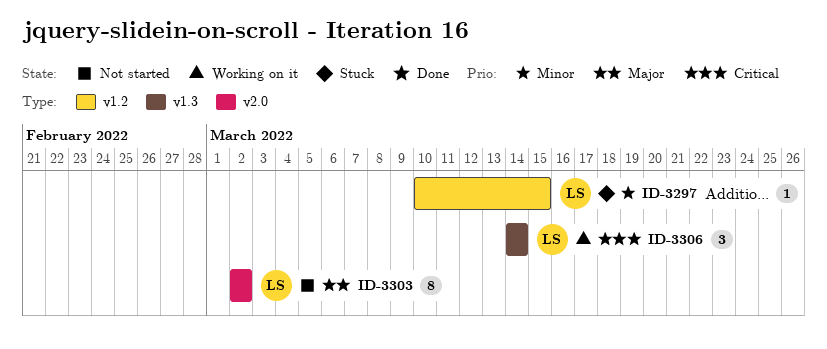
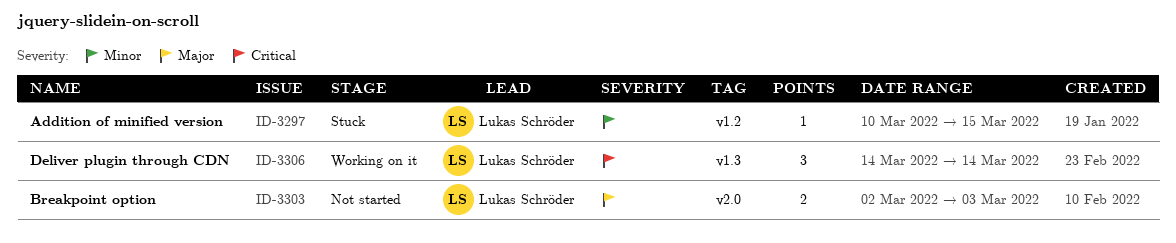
ID-3303, estimate: 8 -> 2
ID-3303, due: Mar 2 -> Mar 3

